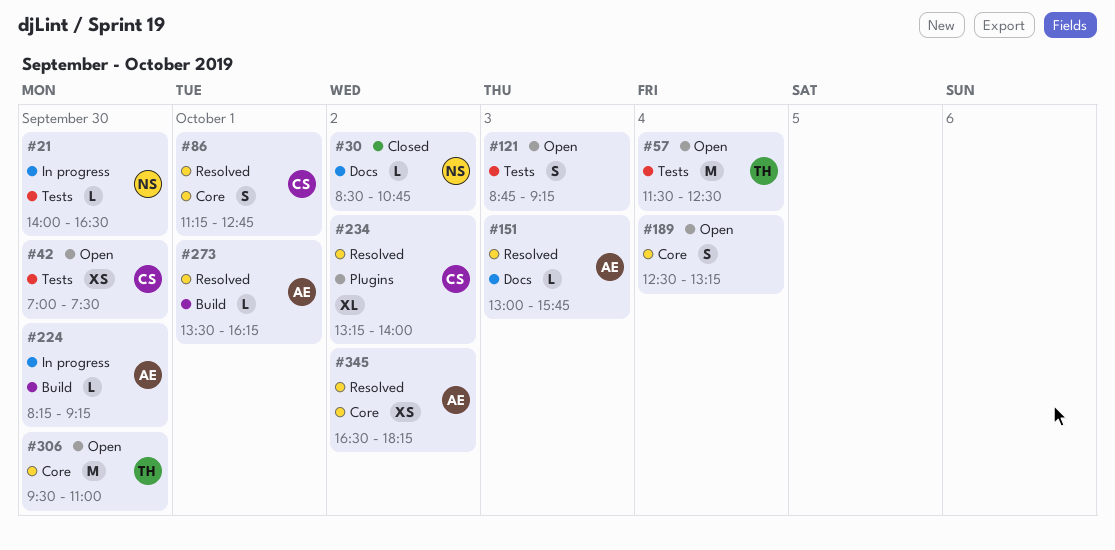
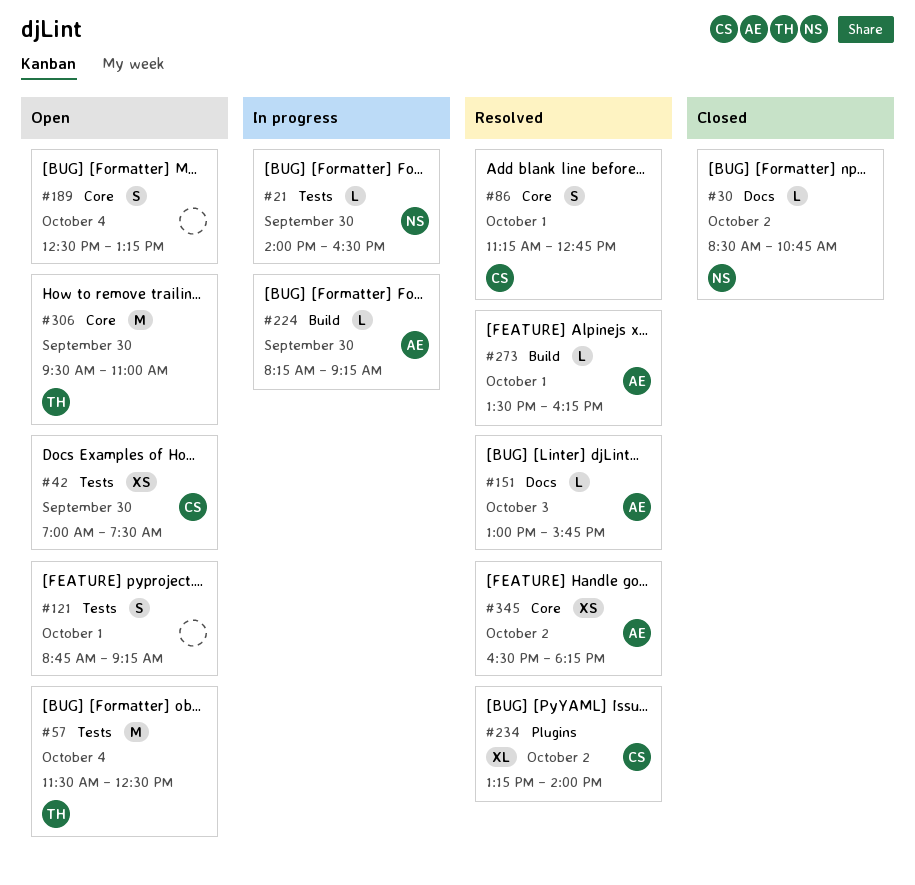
#121, day: Oct 3 -> Oct 1

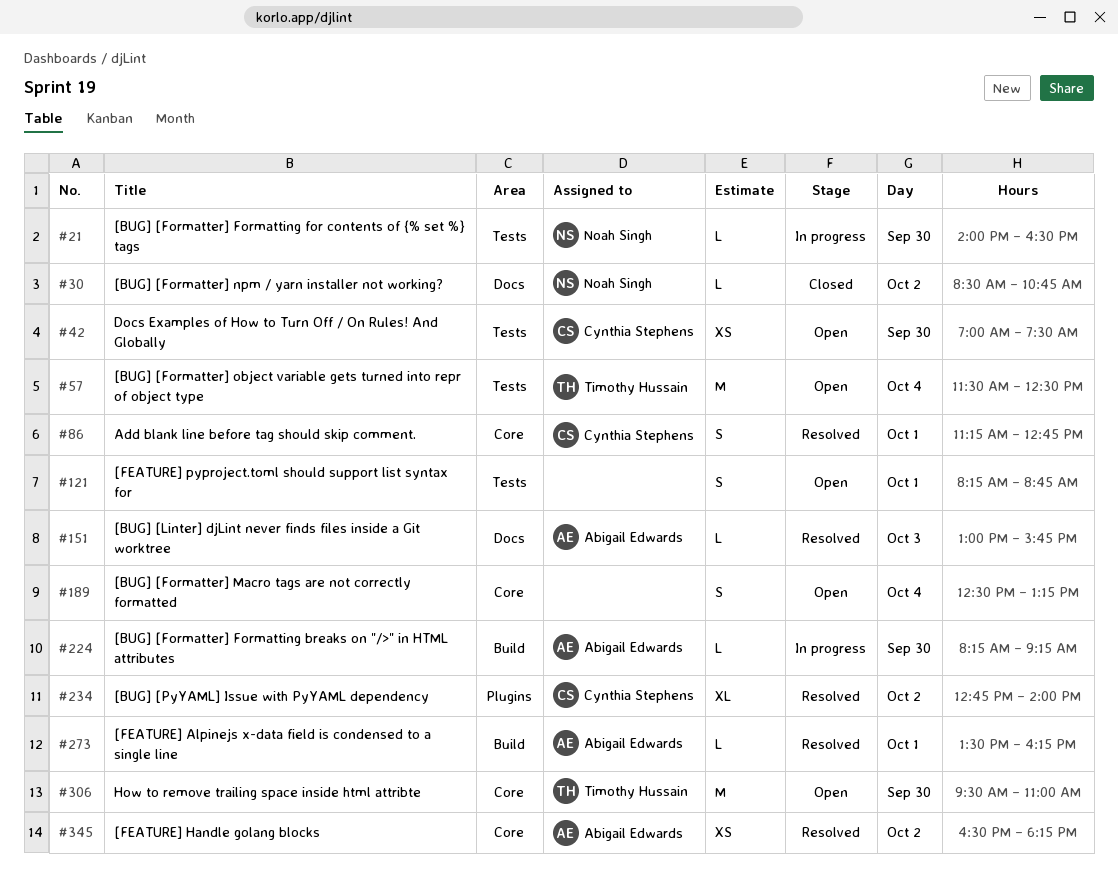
#121, begins: 08:45 -> 08:15
#121, ends: 09:15 -> 08:45
#234, begins: 13:15 -> 12:45

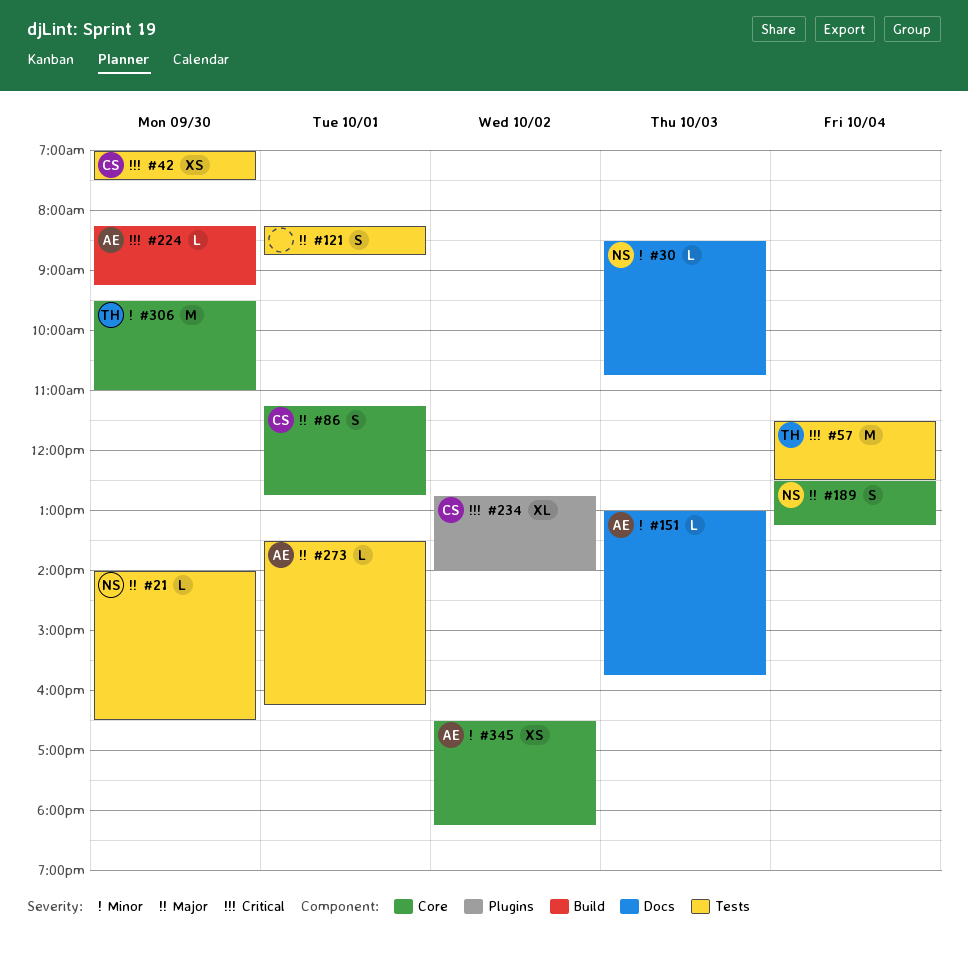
#30, day: Oct 2 -> Oct 3
#189, owner: none -> Noah Singh
#273, label: Build -> Tests

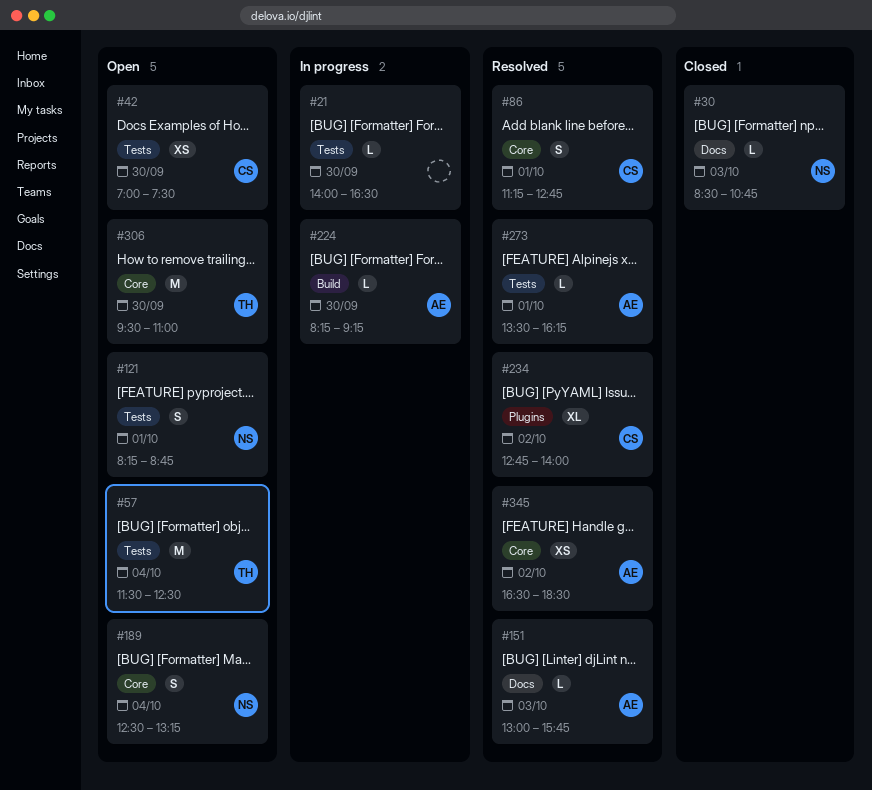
#21, owner: NS -> none
#121, owner: none -> NS
#345, ends: 18:15 -> 18:30

